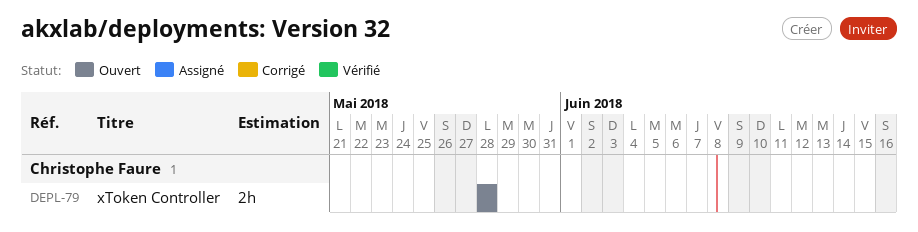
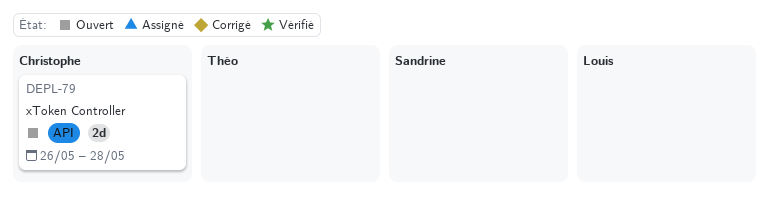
DEPL-79, estimate: 2h -> 2d
DEPL-79, start: May 28 -> May 26

